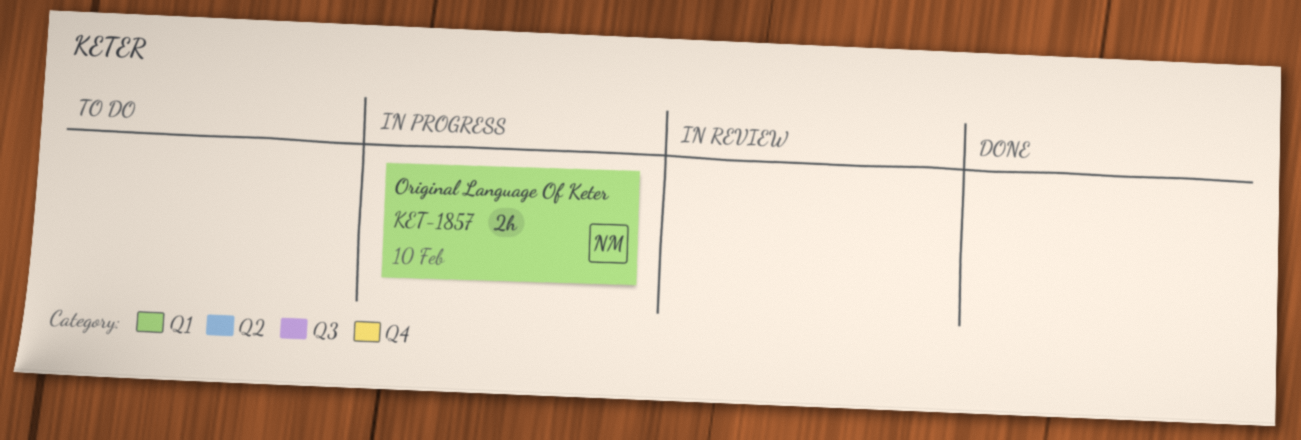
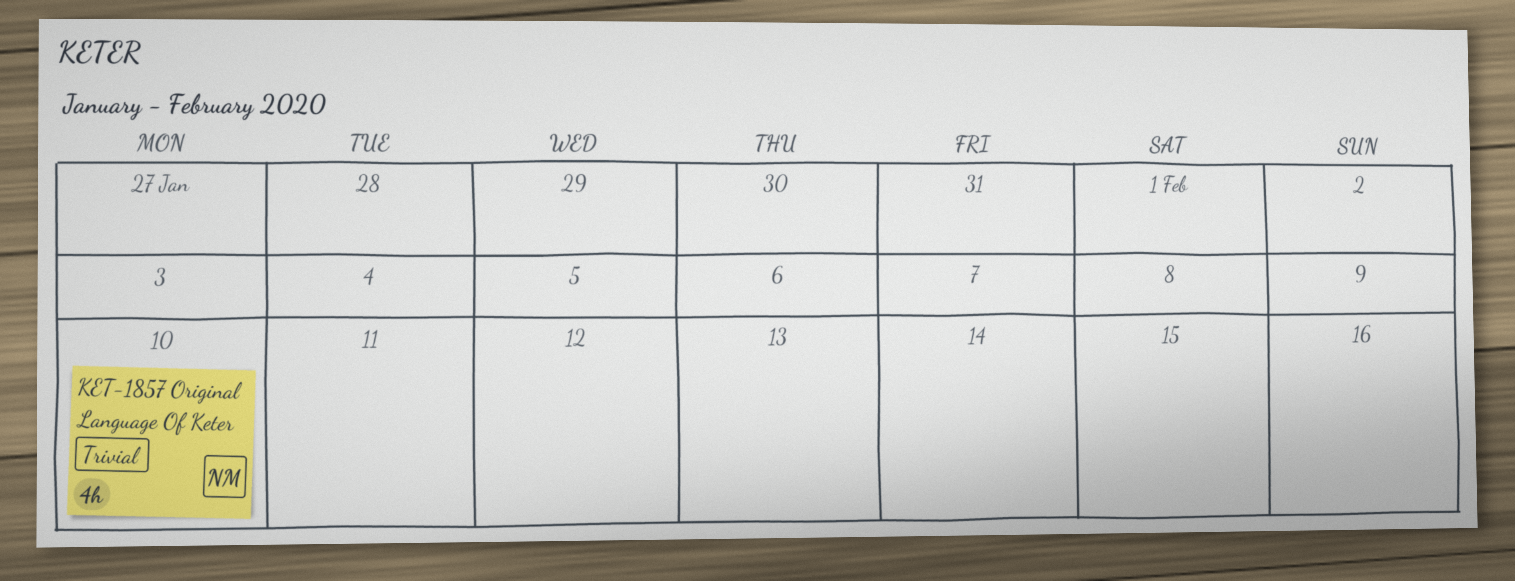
KET-1857, estimate: 2h -> 4h

